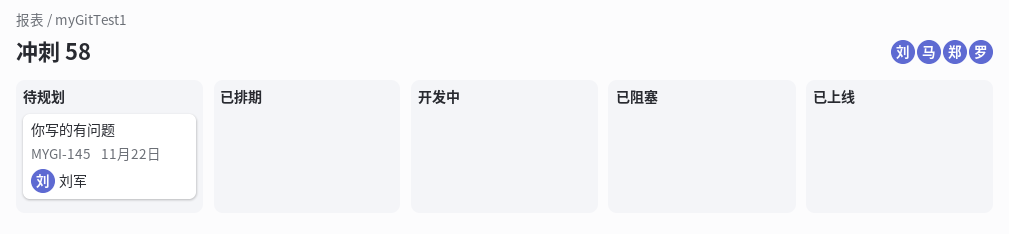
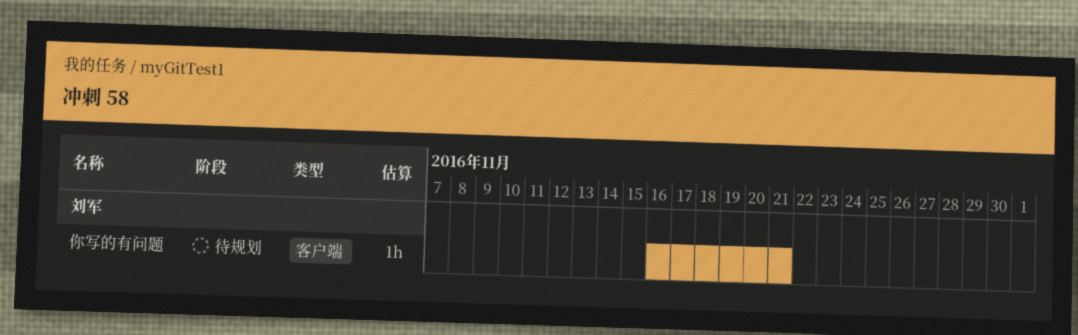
你写的有问题, due: Nov 22 -> Nov 21

